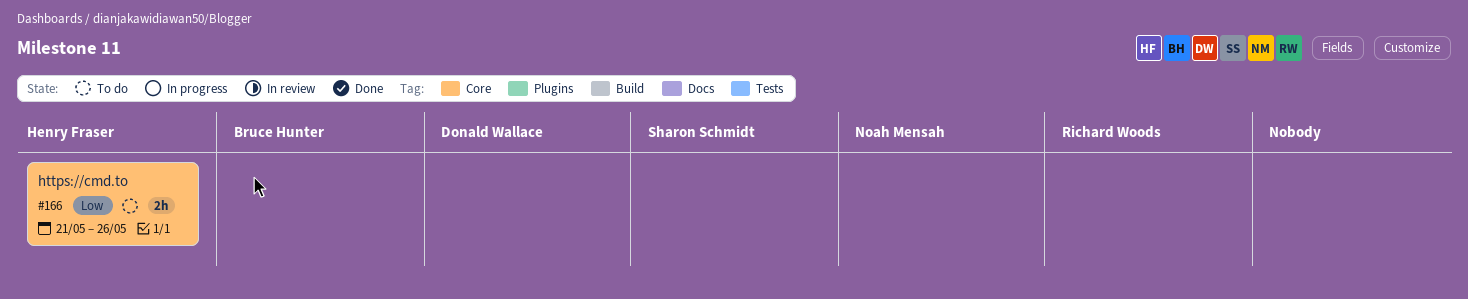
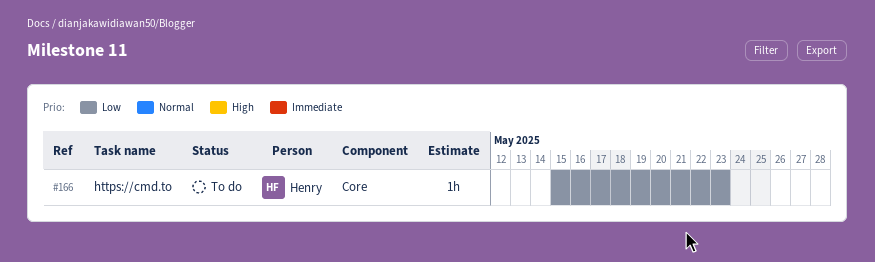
#166, estimate: 2h -> 1h
#166, start: May 21 -> May 15
#166, due: May 26 -> May 23

